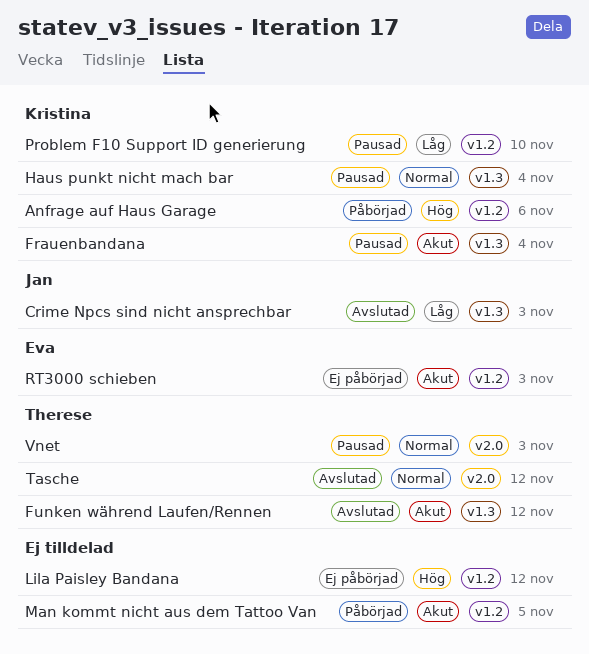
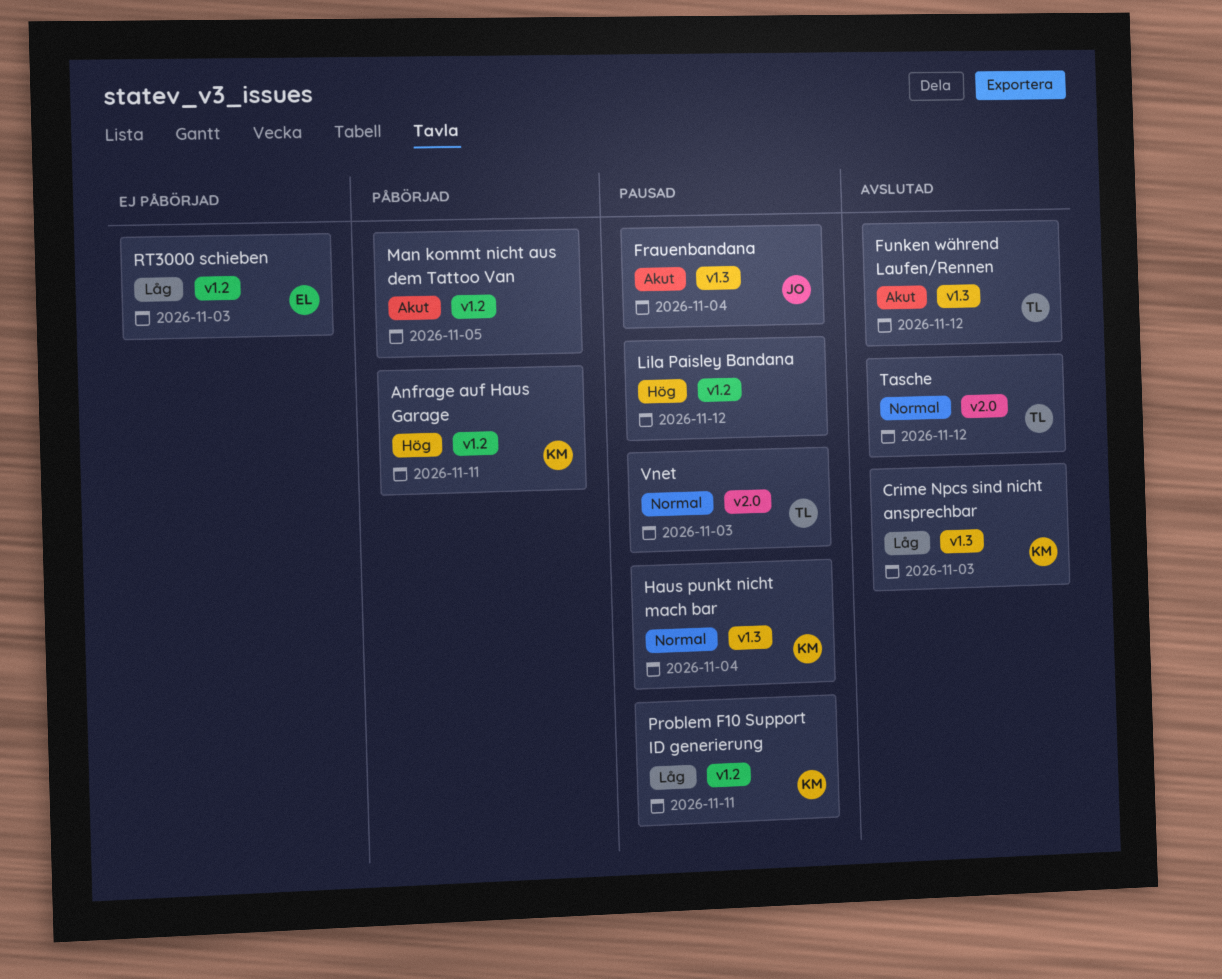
Anfrage auf Haus Garage, due: Nov 6 -> Nov 11
Crime Npcs sind nicht ansprechbar, owner: Jan -> Kristina
Frauenbandana, owner: Kristina -> Jan
Lila Paisley Bandana, status: Ej påbörjad -> Pausad
Problem F10 Support ID generierung, due: Nov 10 -> Nov 11
RT3000 schieben, priority: Akut -> Låg

